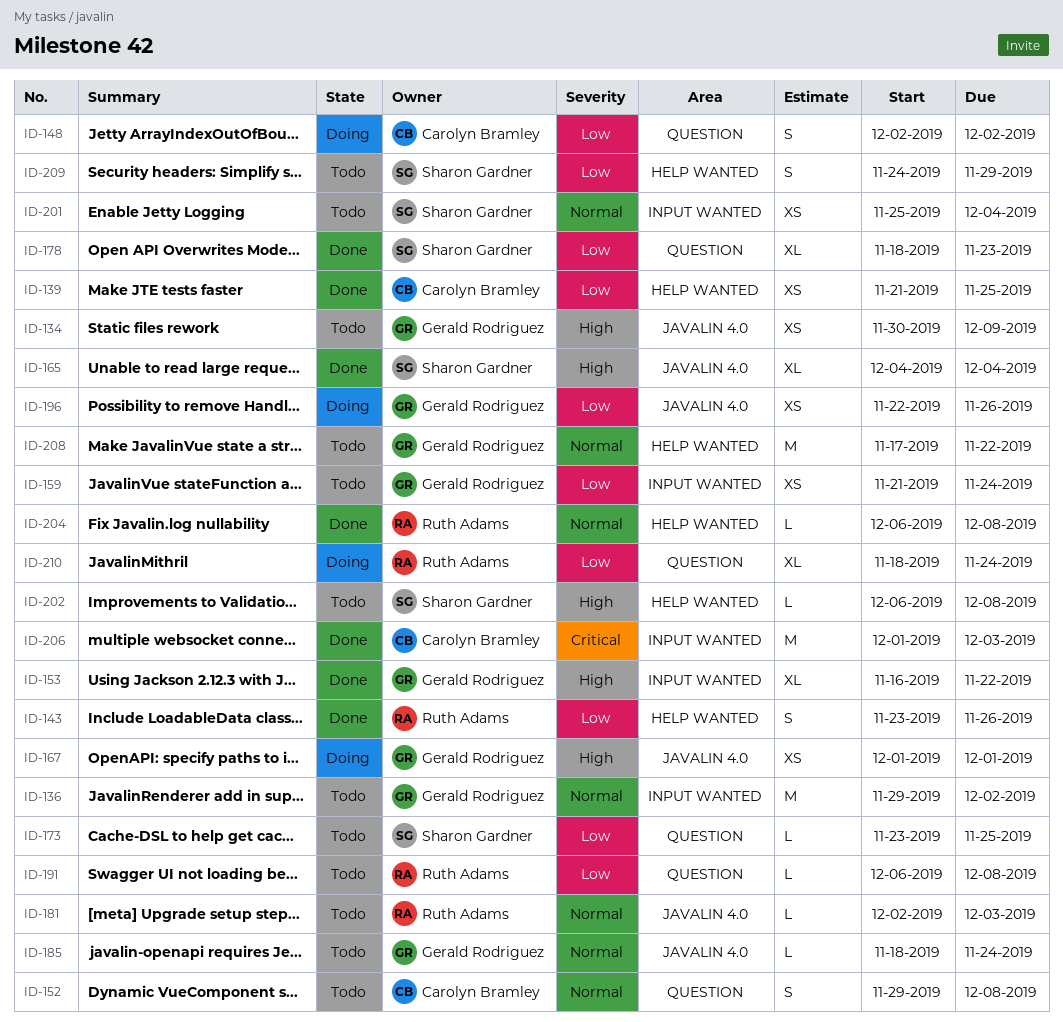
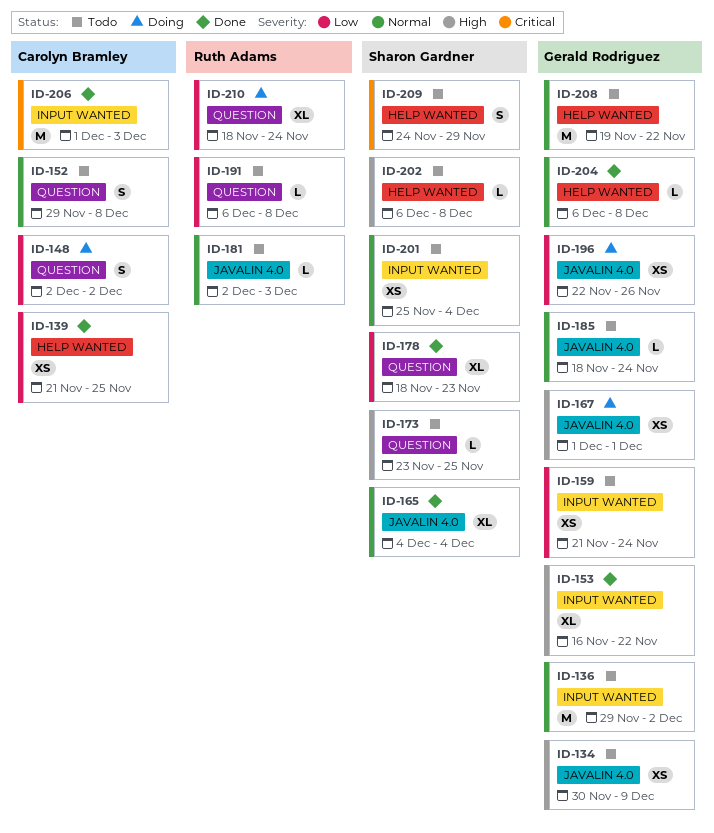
ID-143: present -> none
ID-165, priority: High -> Normal
ID-173, priority: Low -> High
ID-204, owner: Ruth Adams -> Gerald Rodriguez
ID-208, start: Nov 17 -> Nov 19
ID-209, priority: Low -> Critical

